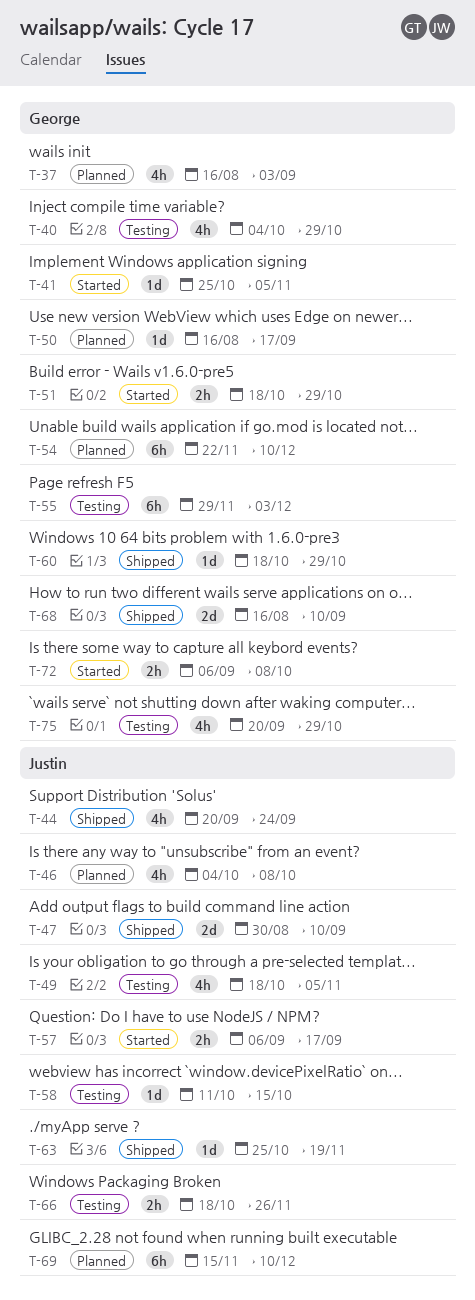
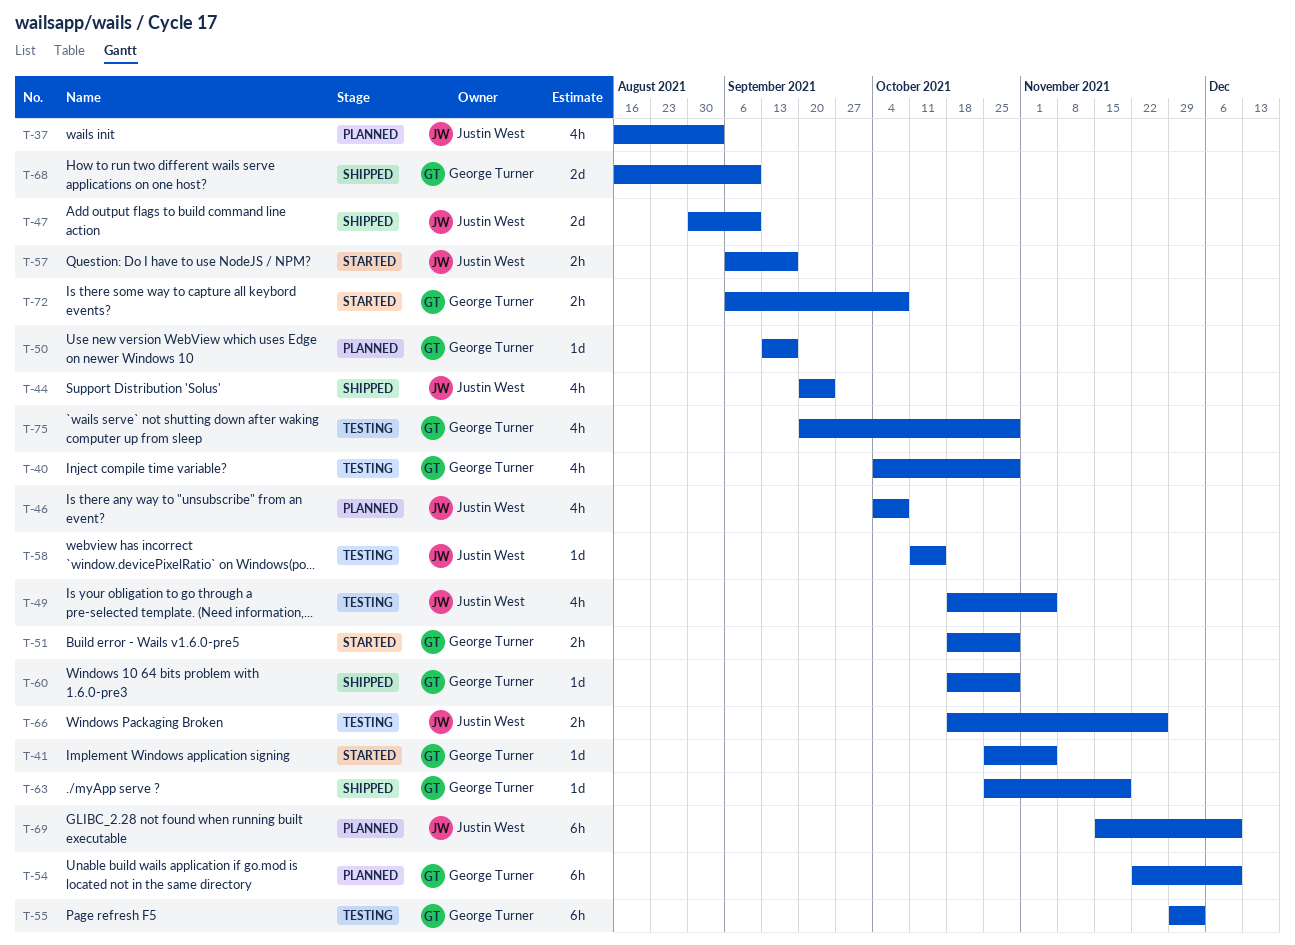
T-37, owner: George Turner -> Justin West
T-50, start: Aug 16 -> Sep 13
T-63, owner: Justin West -> George Turner

